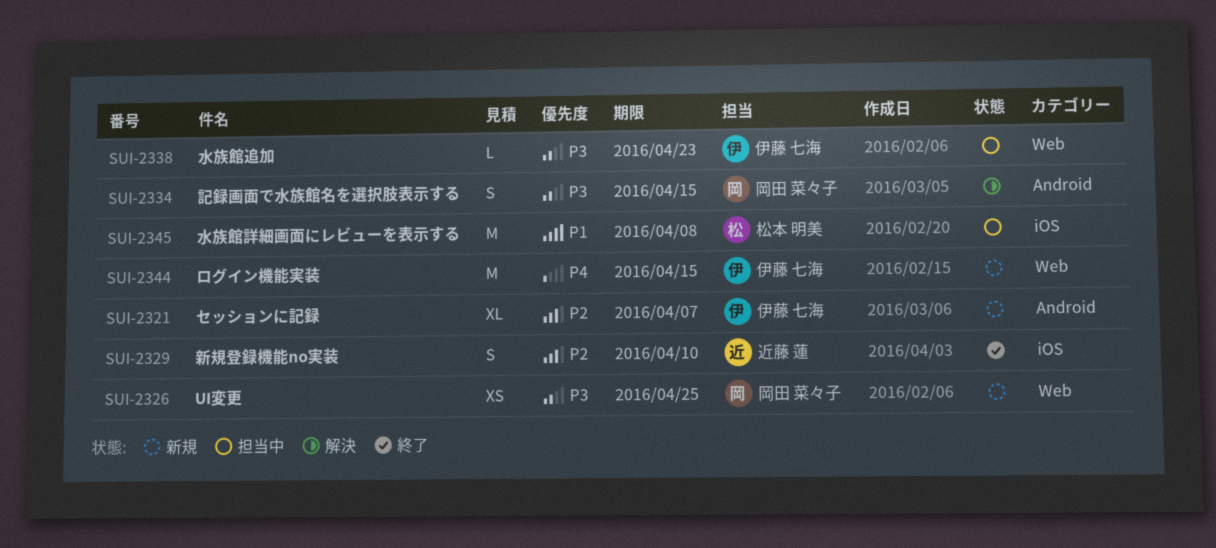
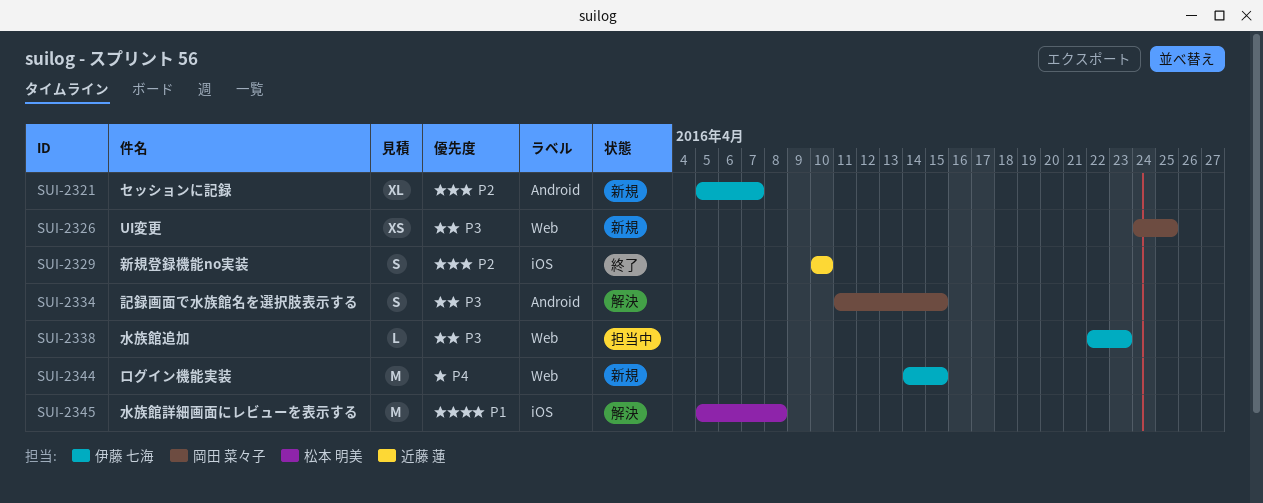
SUI-2345, status: 担当中 -> 解決

